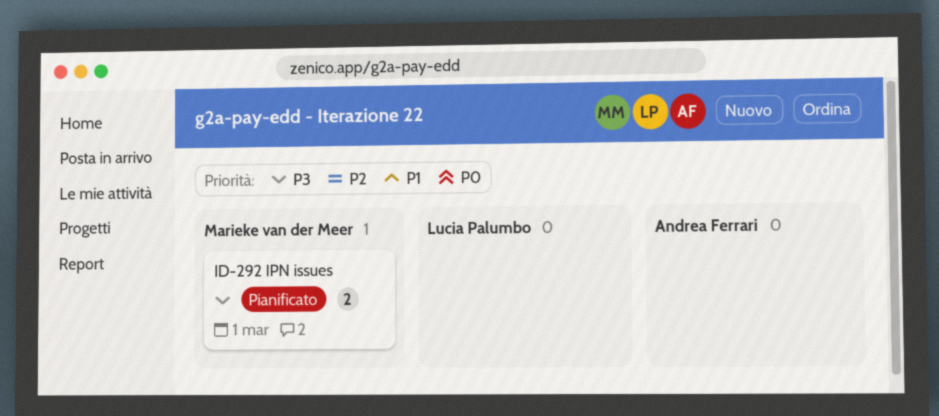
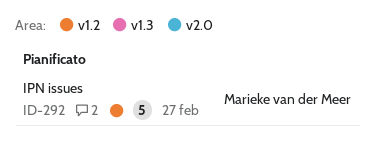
ID-292, estimate: 2 -> 5
ID-292, due: Mar 1 -> Feb 27

